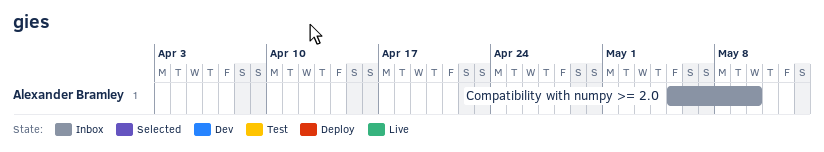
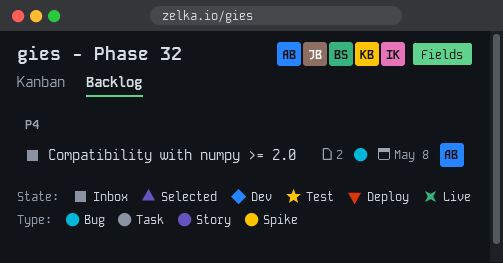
Compatibility with numpy >= 2.0, due: May 10 -> May 8

